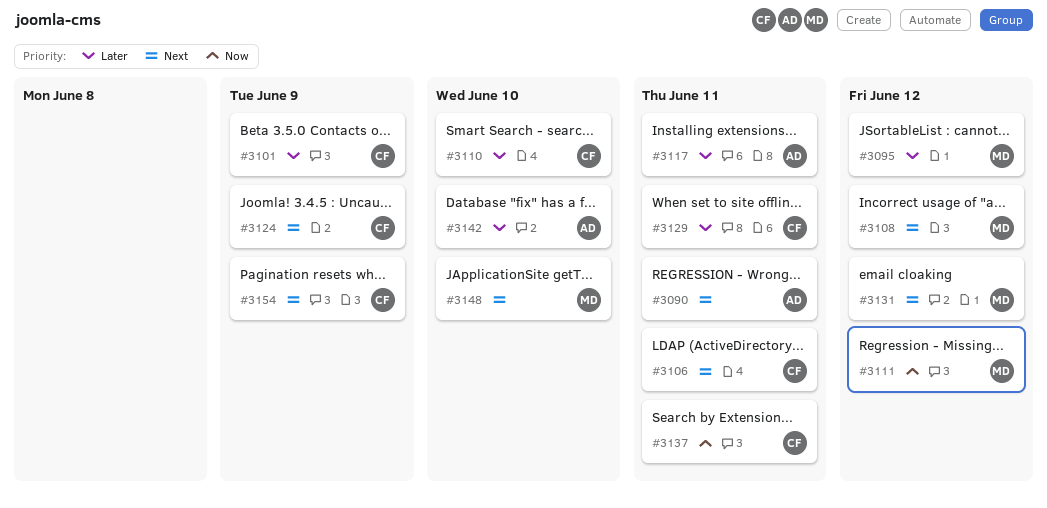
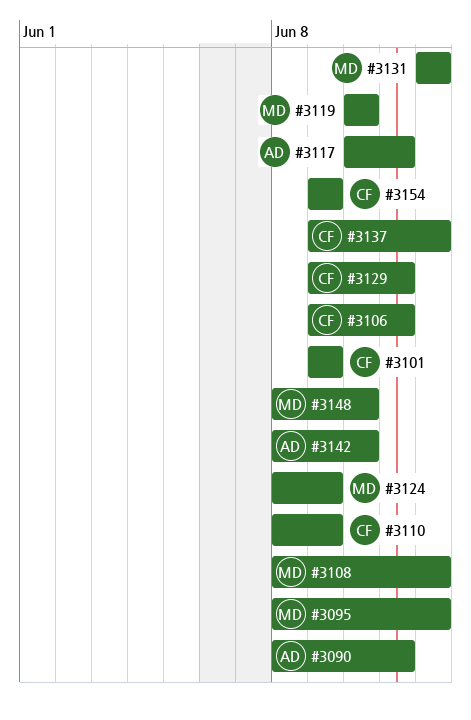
#3110, due: Jun 10 -> Jun 9
#3111: present -> none
#3119: none -> present
#3124, owner: CF -> MD
#3137, due: Jun 11 -> Jun 12

